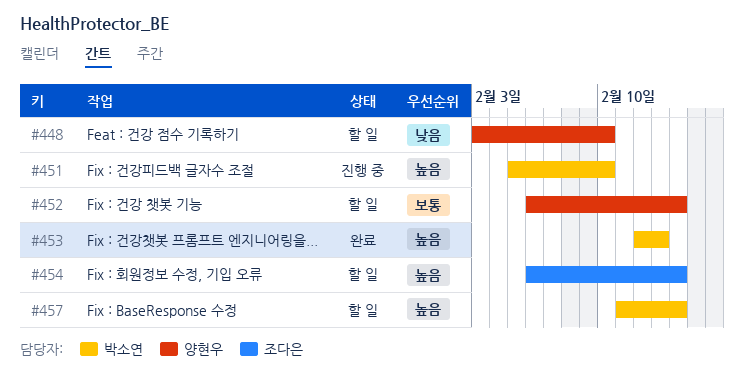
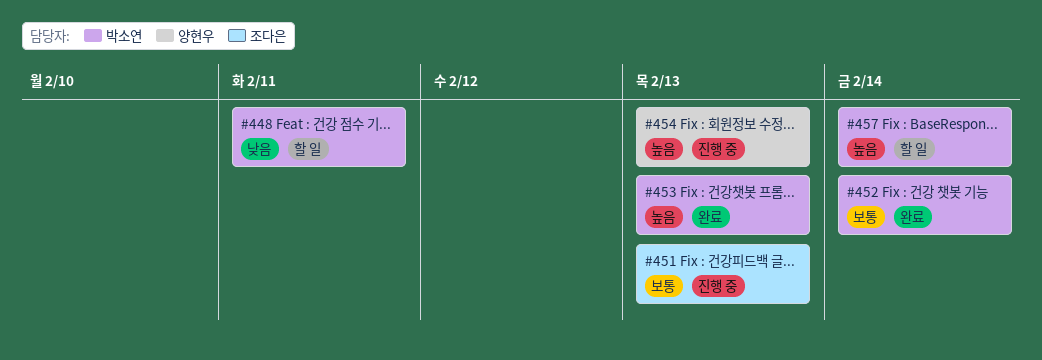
#448, owner: 양현우 -> 박소연
#448, due: Feb 10 -> Feb 11
#451, owner: 박소연 -> 조다은
#451, priority: 높음 -> 보통
#451, due: Feb 10 -> Feb 13
#452, status: 할 일 -> 완료
#452, owner: 양현우 -> 박소연
#454, status: 할 일 -> 진행 중
#454, owner: 조다은 -> 양현우
#454, due: Feb 14 -> Feb 13

